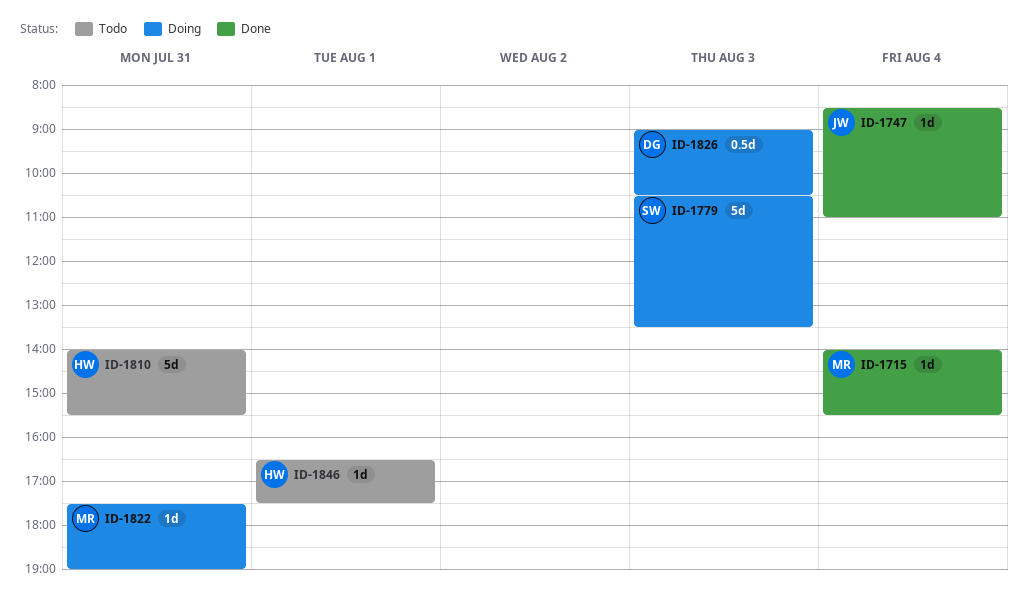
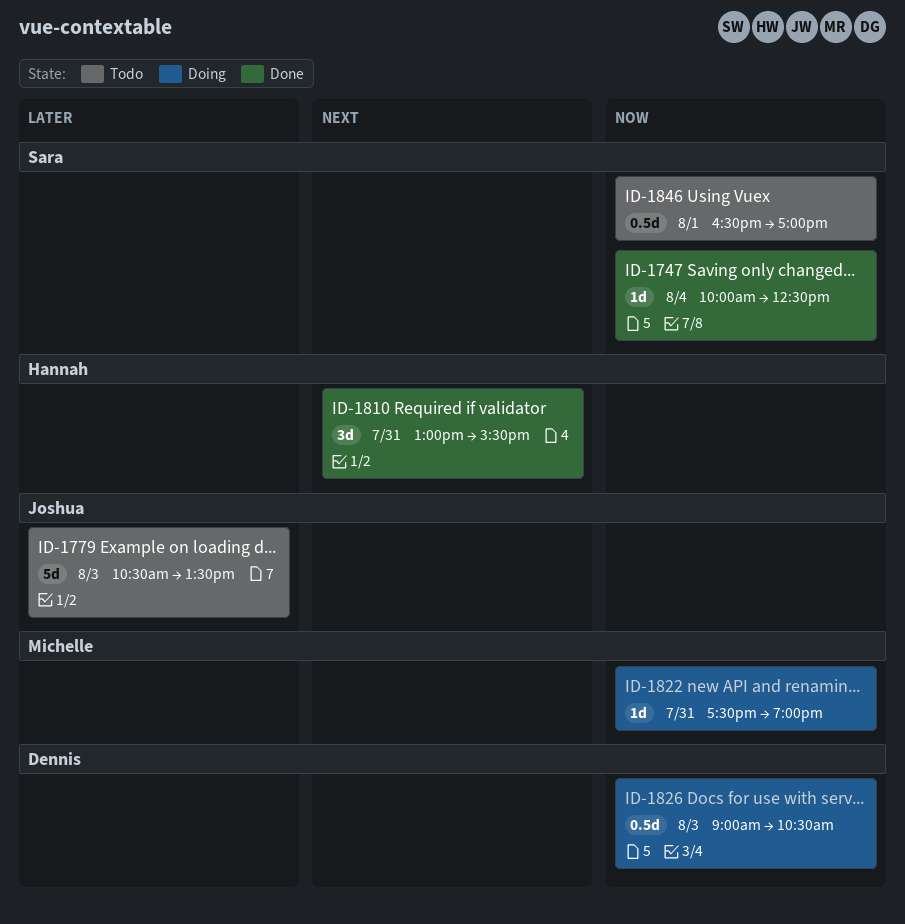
ID-1715: present -> none
ID-1747, owner: Joshua -> Sara
ID-1747, begins: 08:30 -> 10:00
ID-1747, ends: 11:00 -> 12:30
ID-1779, status: Doing -> Todo
ID-1779, owner: Sara -> Joshua
ID-1810, status: Todo -> Done
ID-1810, estimate: 5d -> 3d
ID-1810, begins: 14:00 -> 13:00
ID-1846, owner: Hannah -> Sara
ID-1846, estimate: 1d -> 0.5d
ID-1846, ends: 17:30 -> 17:00

